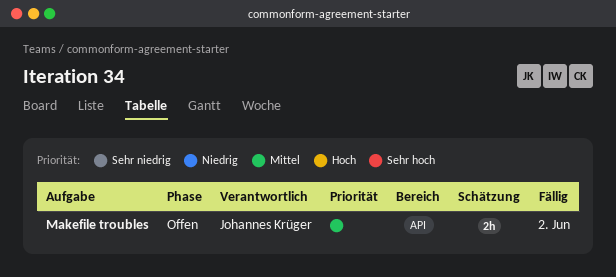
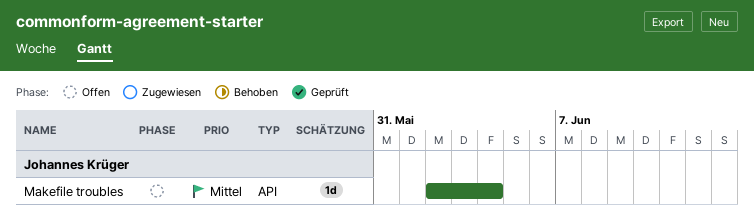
Makefile troubles, estimate: 2h -> 1d
Makefile troubles, due: Jun 2 -> Jun 4

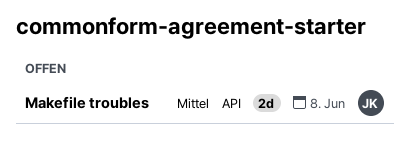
Makefile troubles, estimate: 1d -> 2d
Makefile troubles, due: Jun 4 -> Jun 8

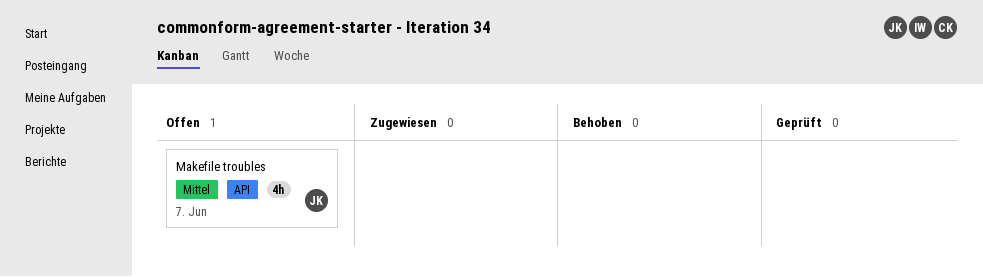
Makefile troubles, estimate: 2d -> 4h
Makefile troubles, due: Jun 8 -> Jun 7

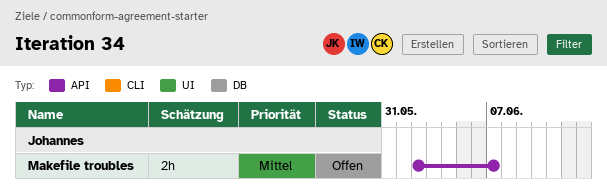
Makefile troubles, estimate: 4h -> 2h

